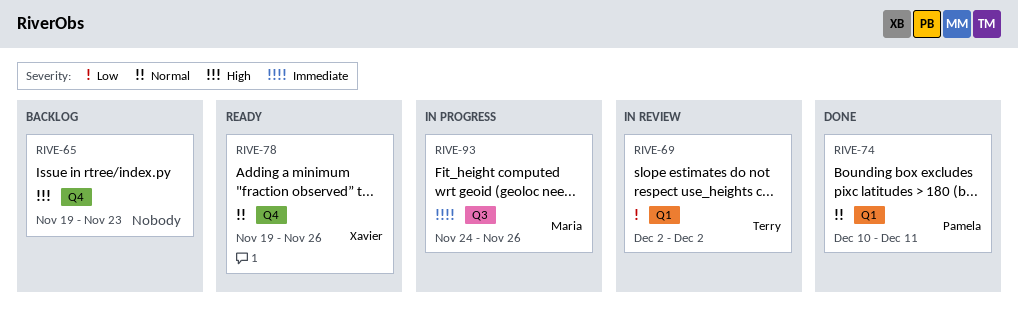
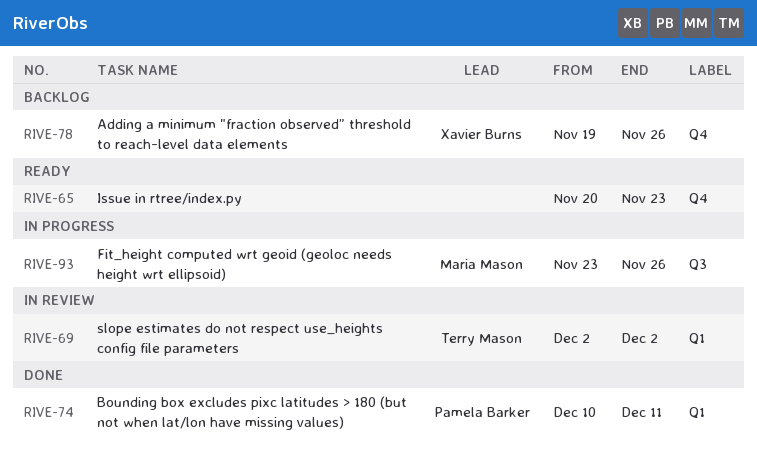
RIVE-65, status: Backlog -> Ready
RIVE-65, start: Nov 19 -> Nov 20
RIVE-78, status: Ready -> Backlog
RIVE-93, start: Nov 24 -> Nov 23

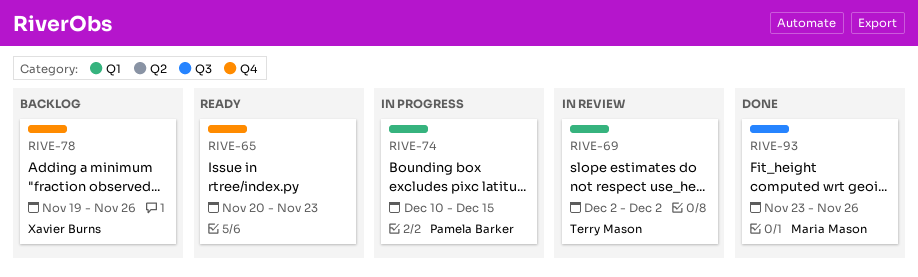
RIVE-74, status: Done -> In progress
RIVE-74, due: Dec 11 -> Dec 15
RIVE-93, status: In progress -> Done

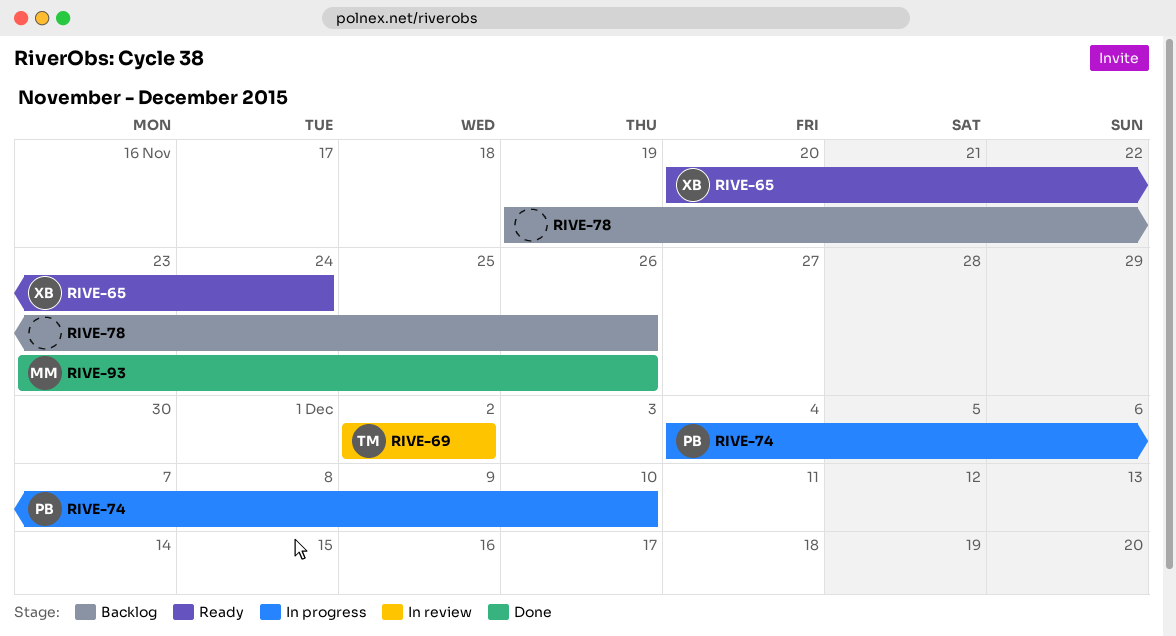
RIVE-65, owner: none -> Xavier Burns
RIVE-65, due: Nov 23 -> Nov 24
RIVE-74, start: Dec 10 -> Dec 4
RIVE-74, due: Dec 15 -> Dec 10
RIVE-78, owner: Xavier Burns -> none

